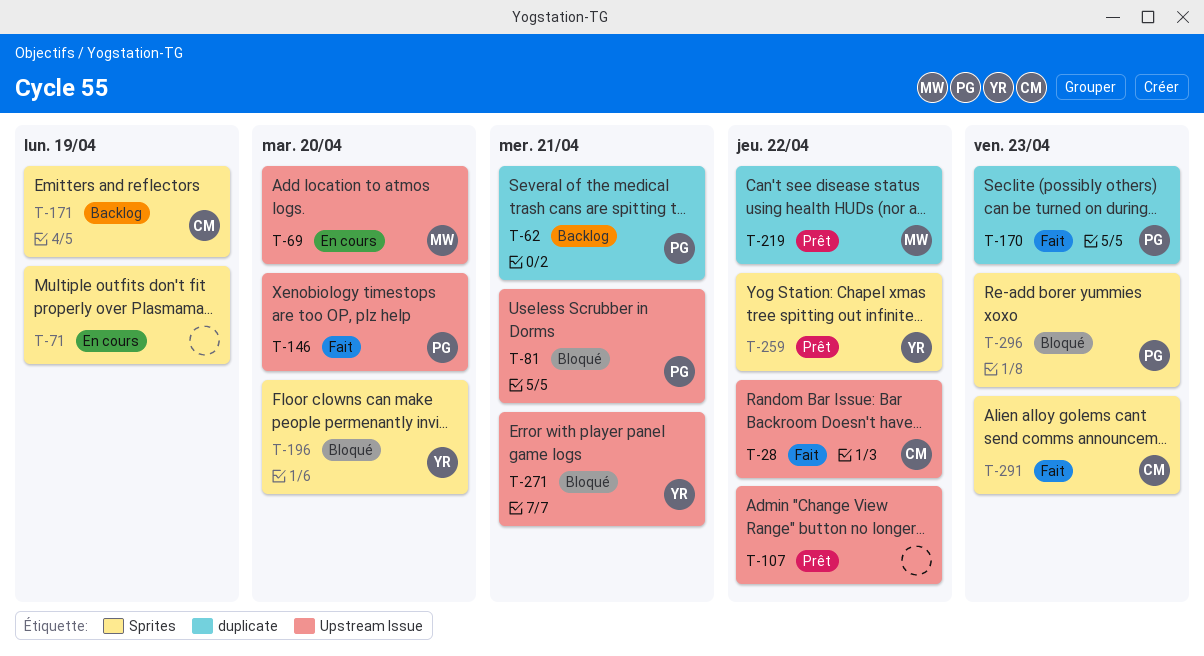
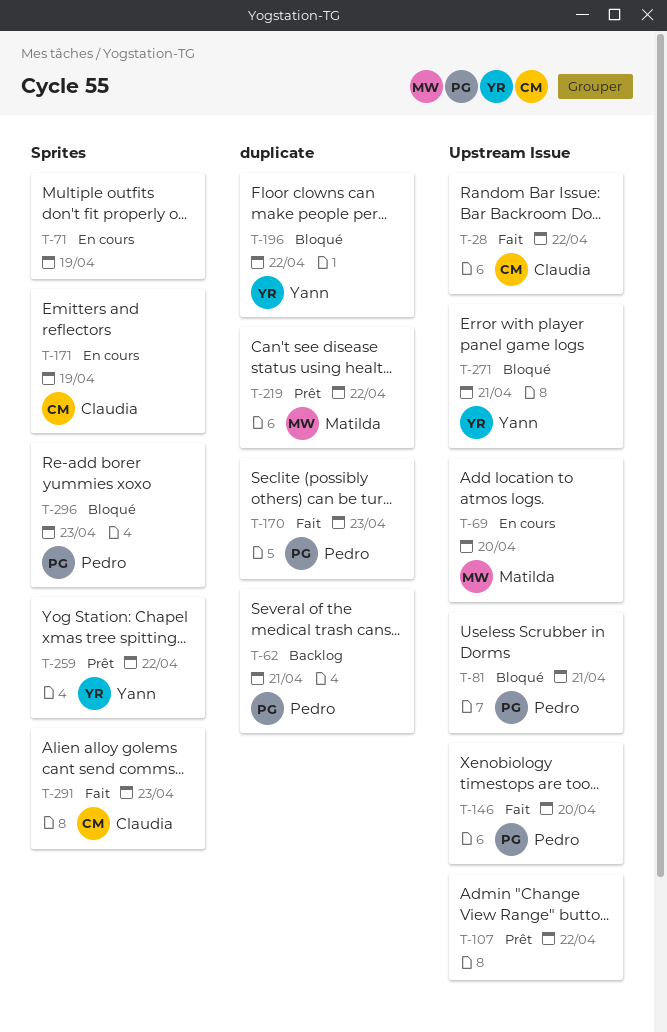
T-171, status: Backlog -> En cours
T-196, label: Sprites -> duplicate
T-196, due: Apr 20 -> Apr 22

